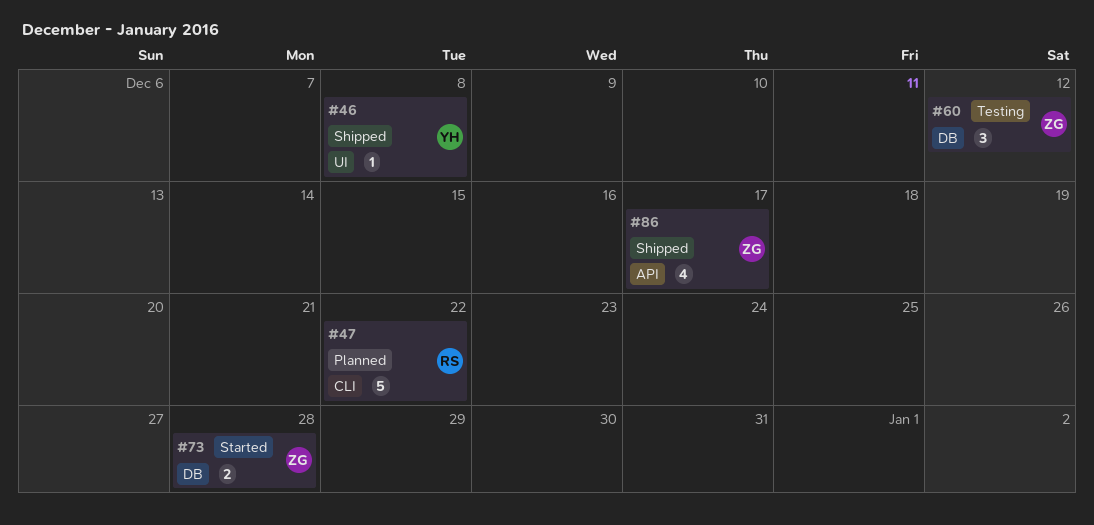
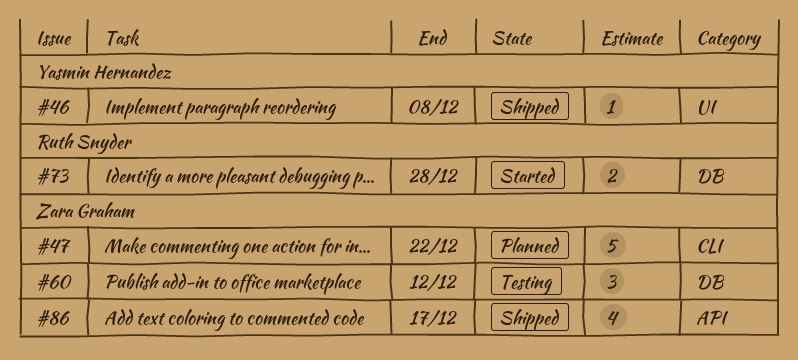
#47, owner: Ruth Snyder -> Zara Graham
#73, owner: Zara Graham -> Ruth Snyder

